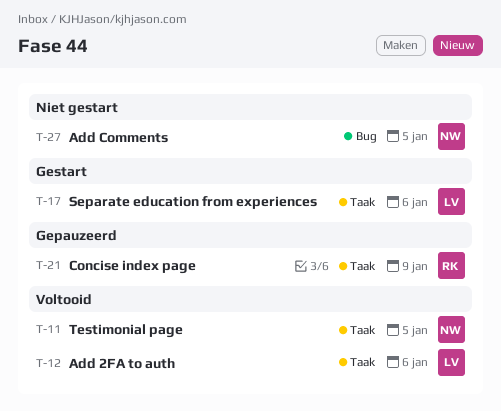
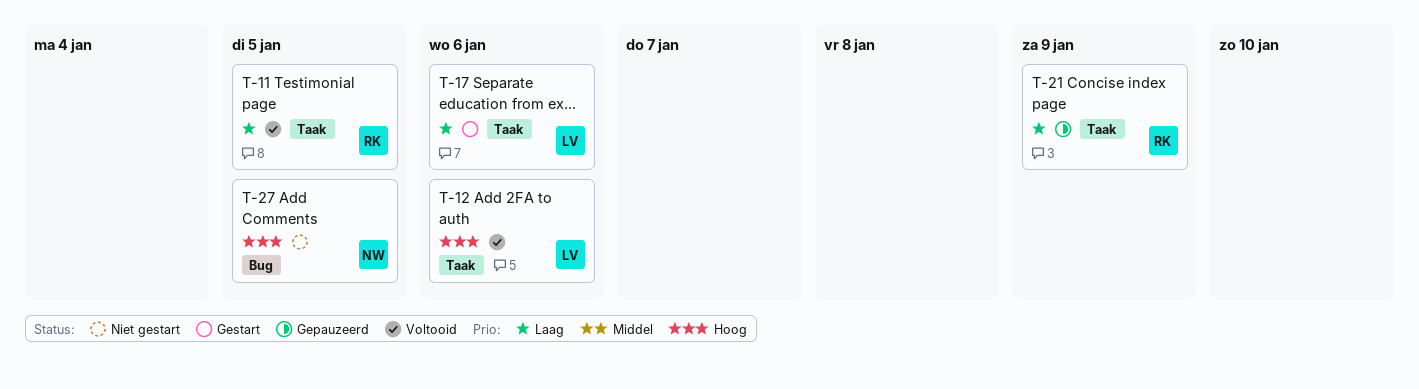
T-11, owner: NW -> RK

